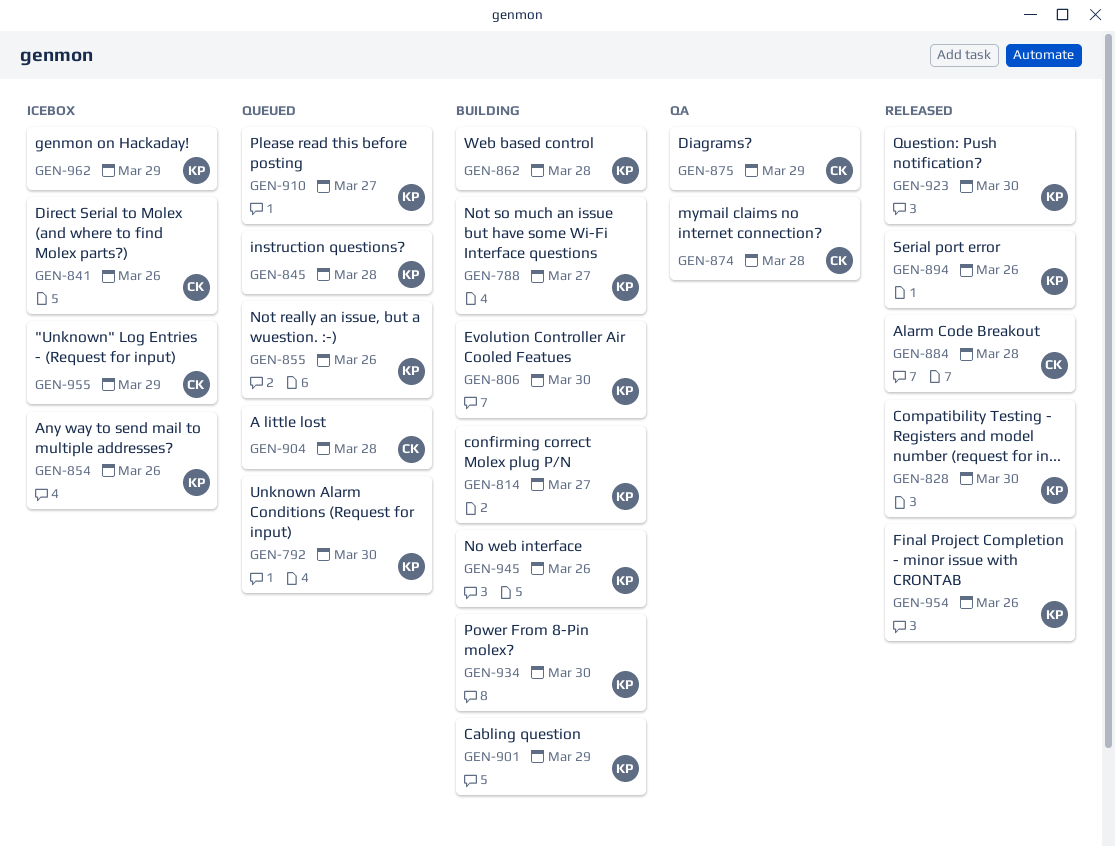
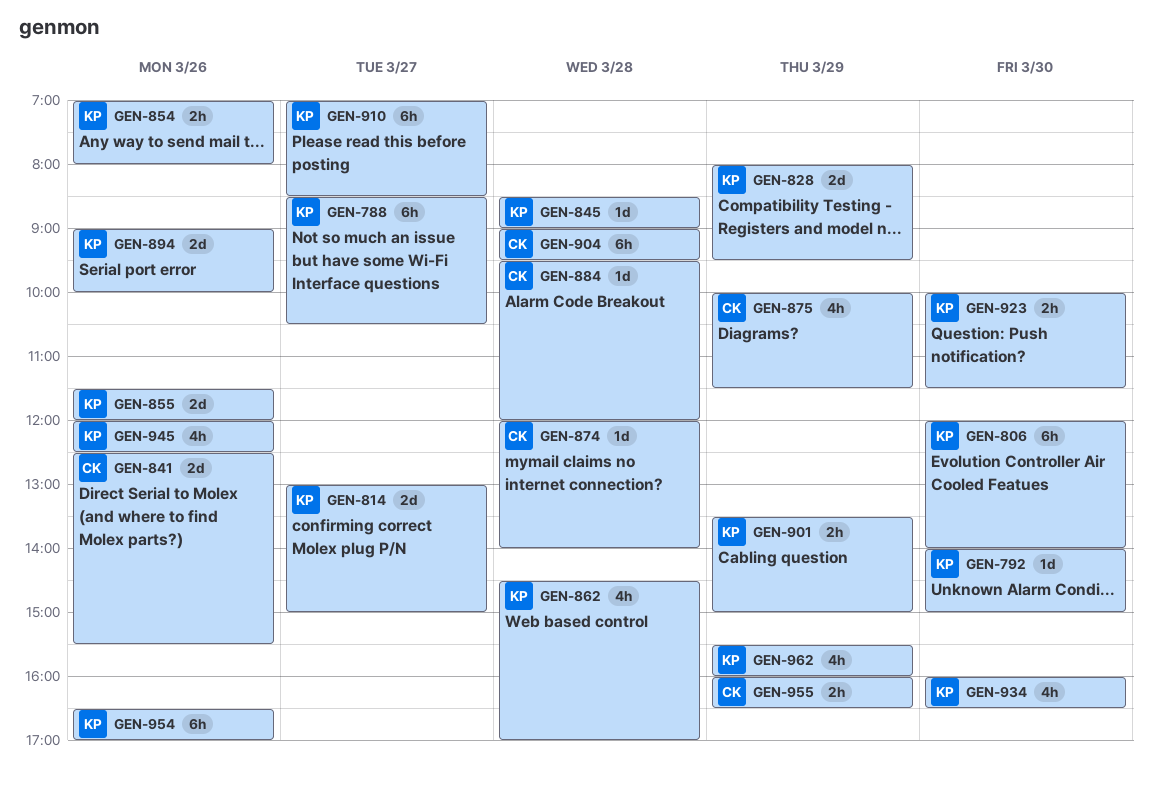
GEN-828, day: Mar 30 -> Mar 29

